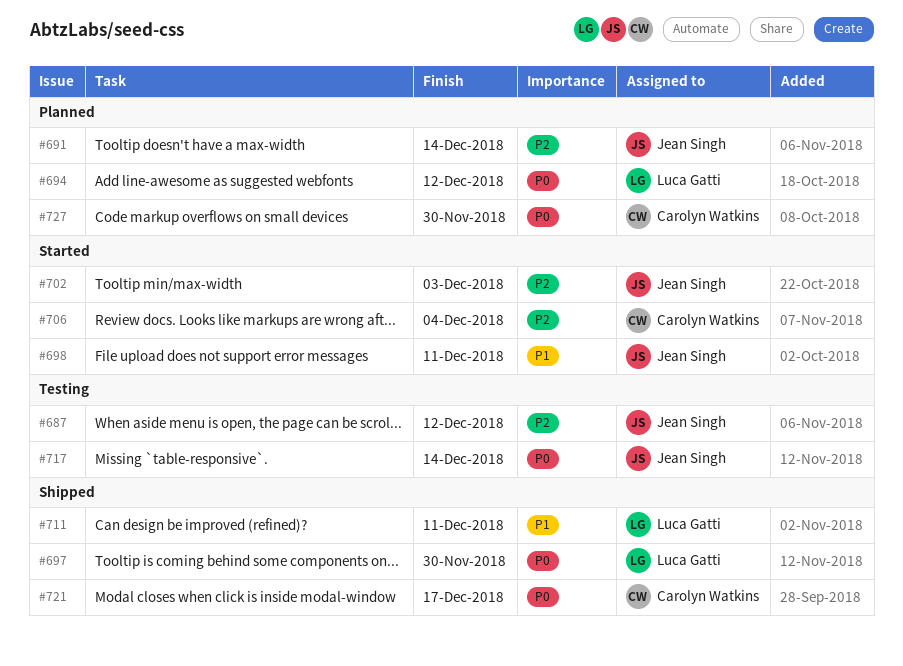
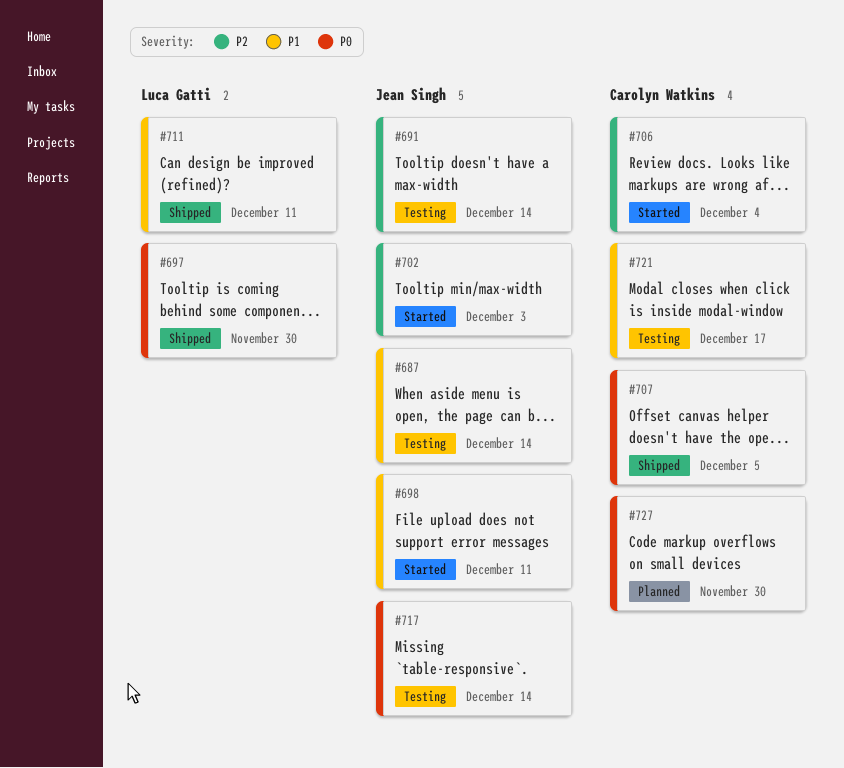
#687, priority: P2 -> P1
#687, due: Dec 12 -> Dec 14
#691, status: Planned -> Testing
#694: present -> none
#707: none -> present
#721, status: Shipped -> Testing
#721, priority: P0 -> P1

